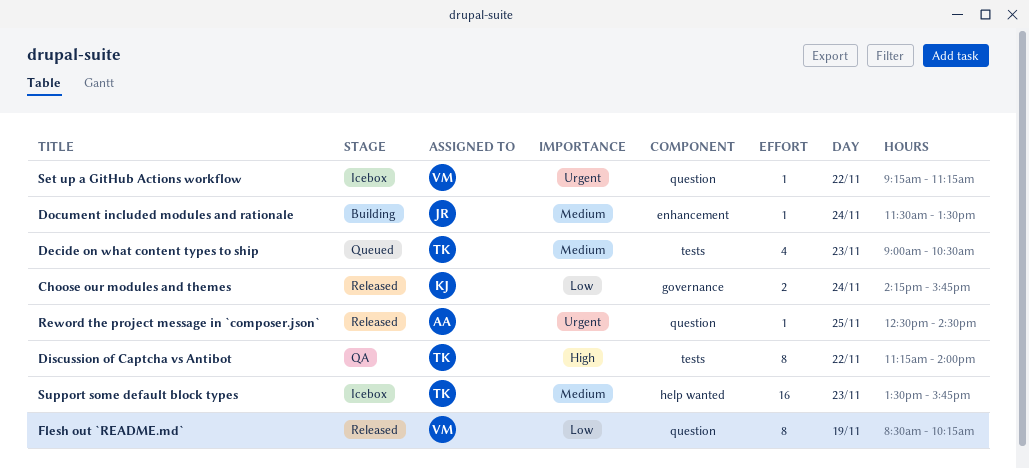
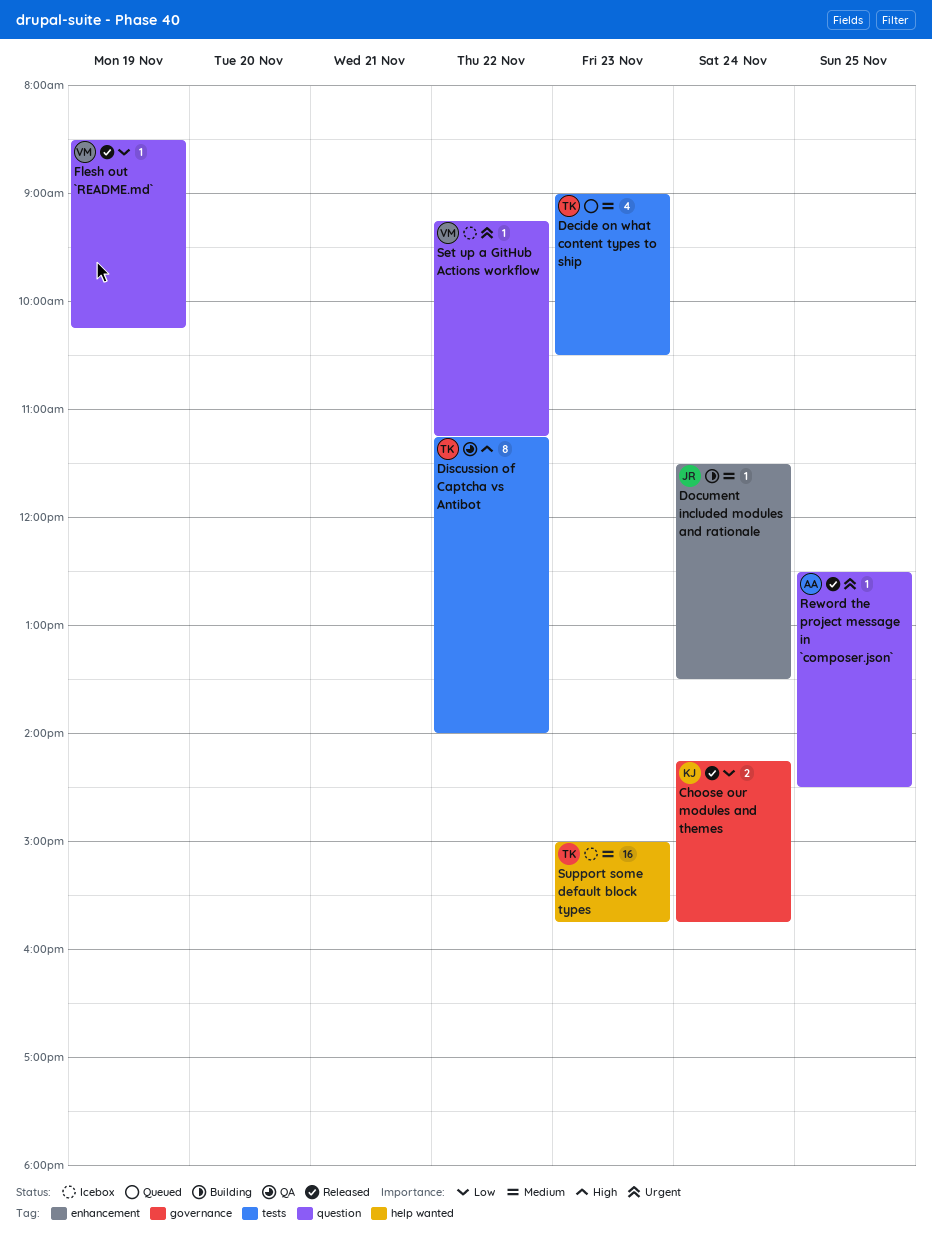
Flesh out `README.md`, estimate: 8 -> 1
Support some default block types, begins: 13:30 -> 15:00

